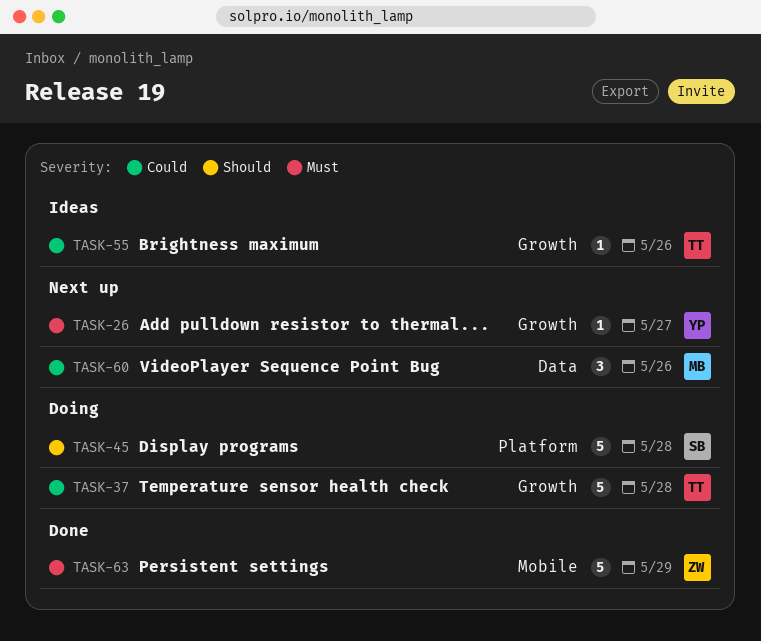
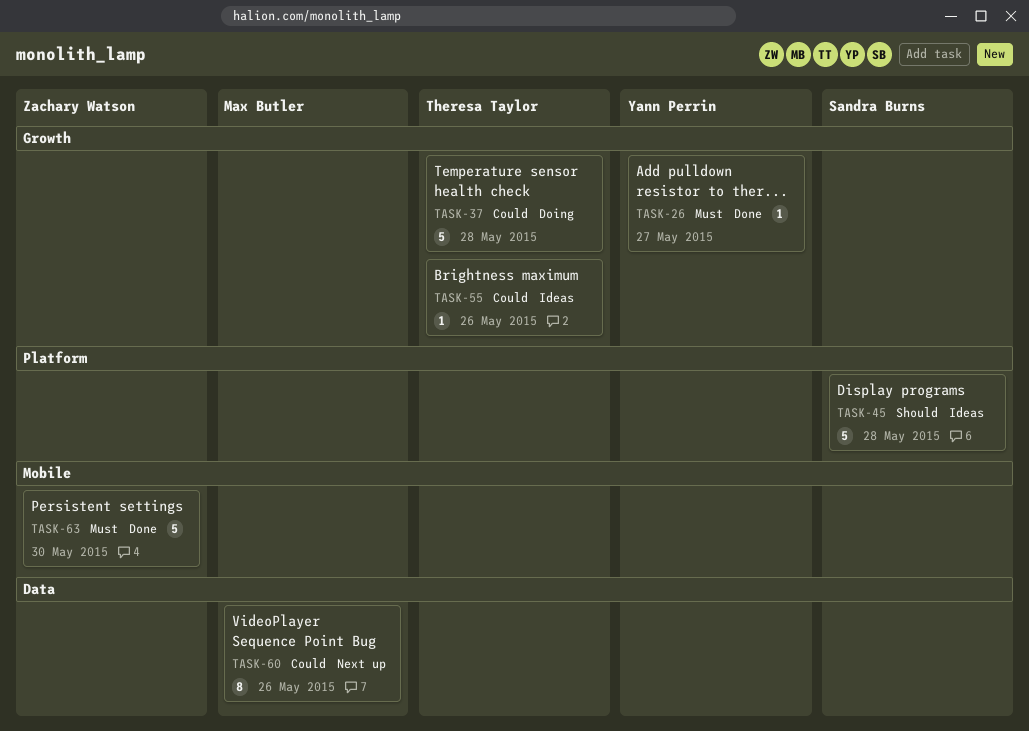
TASK-26, status: Next up -> Done
TASK-45, status: Doing -> Ideas
TASK-60, estimate: 3 -> 8
TASK-63, due: May 29 -> May 30

